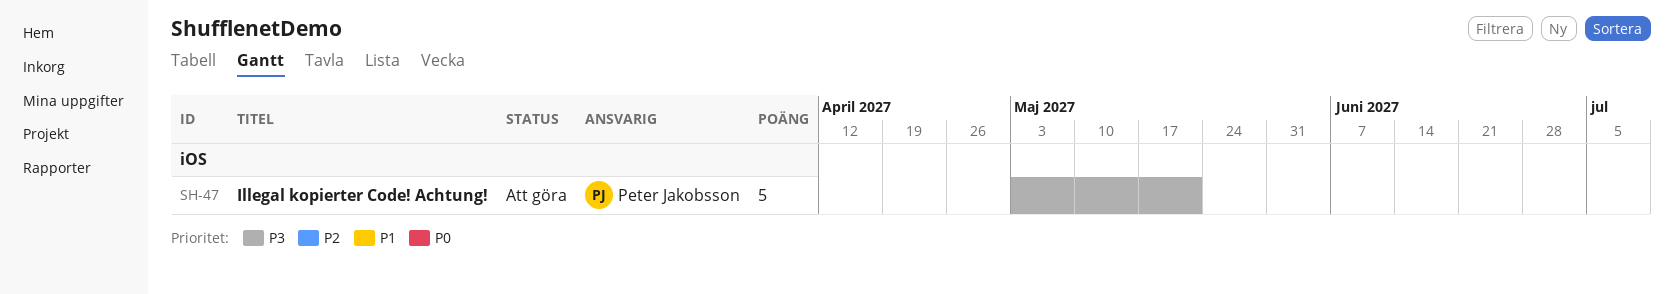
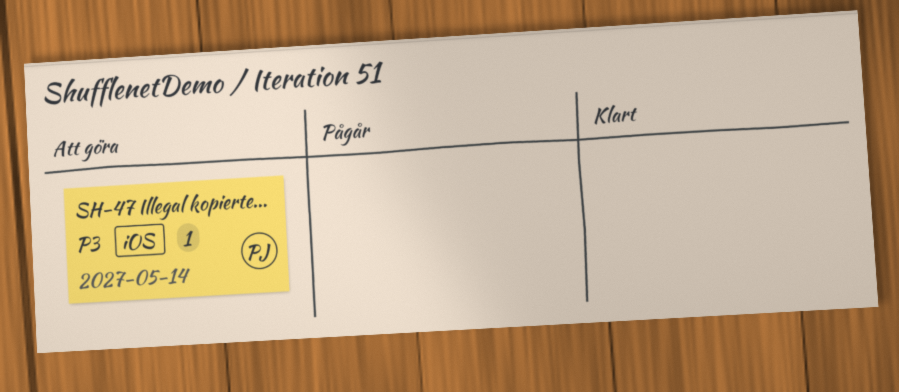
SH-47, estimate: 5 -> 1
SH-47, due: May 21 -> May 14

